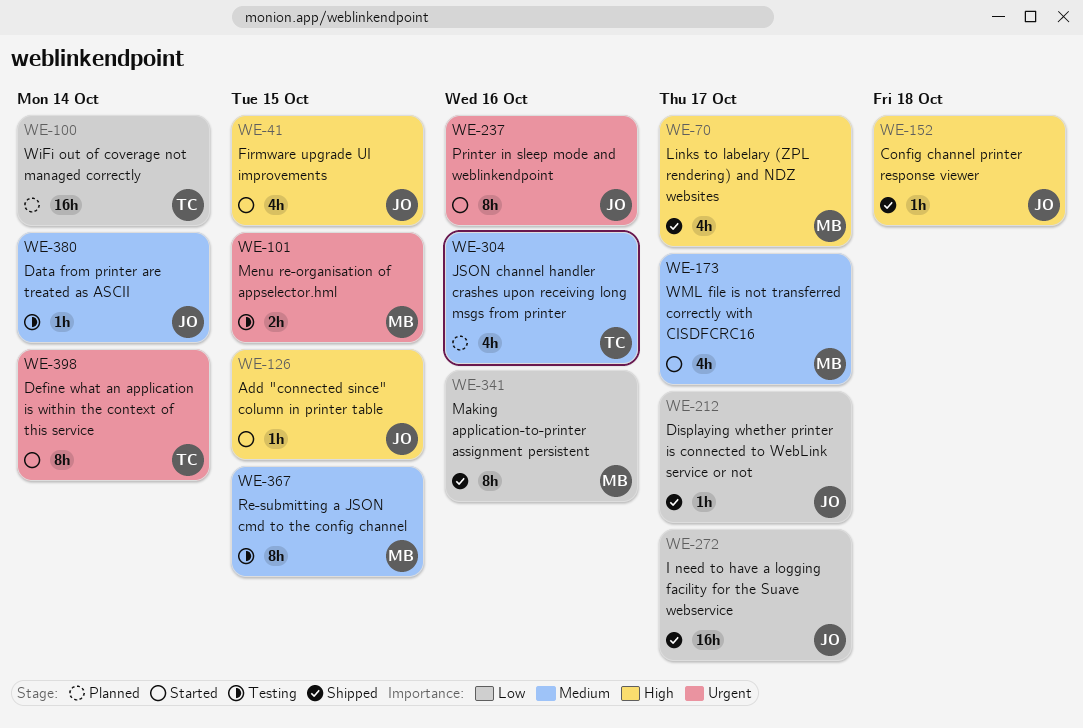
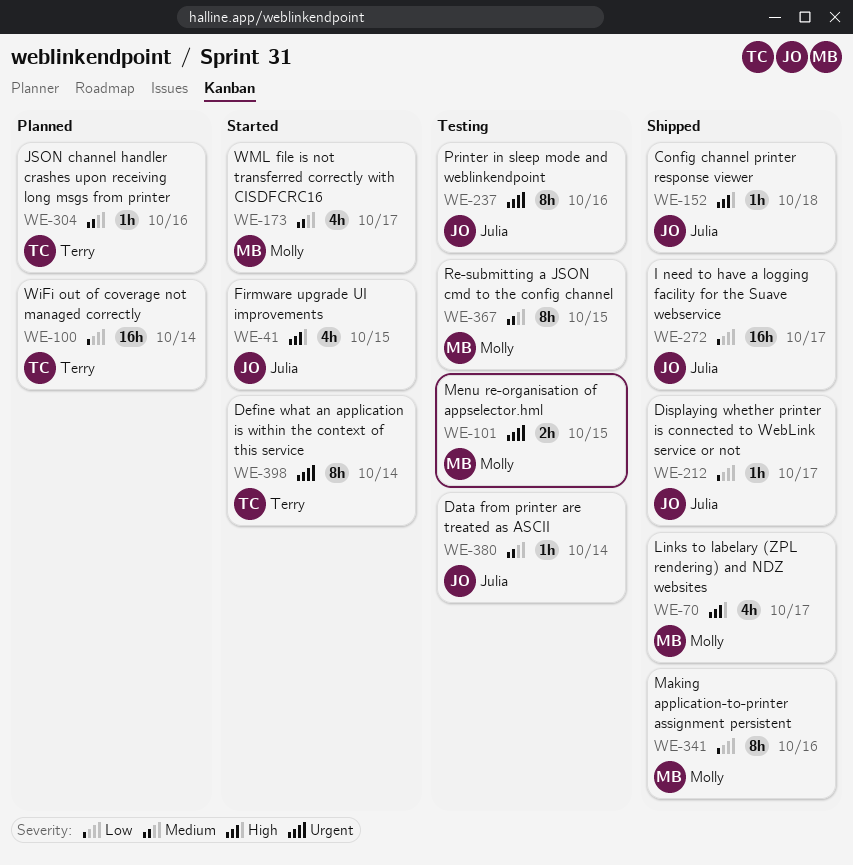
WE-126: present -> none
WE-237, status: Started -> Testing
WE-304, estimate: 4h -> 1h

